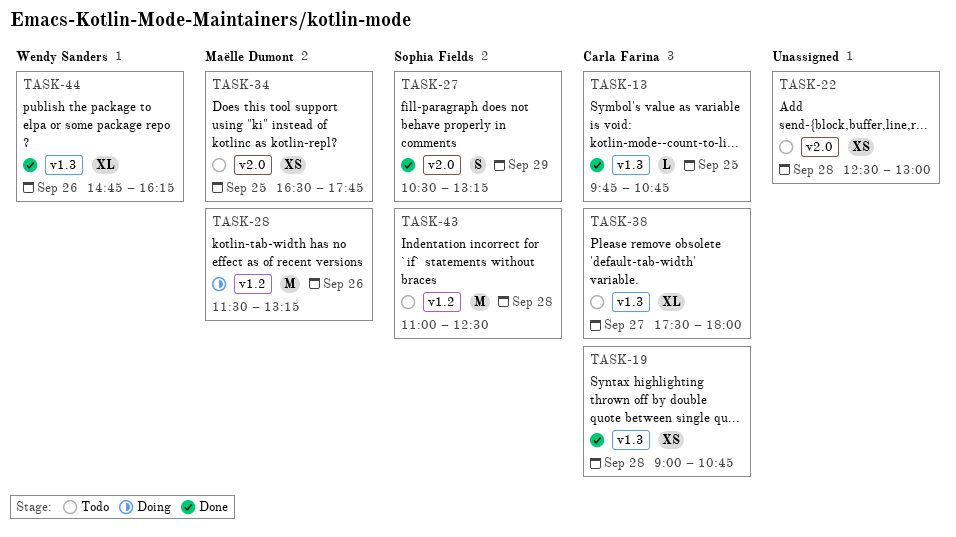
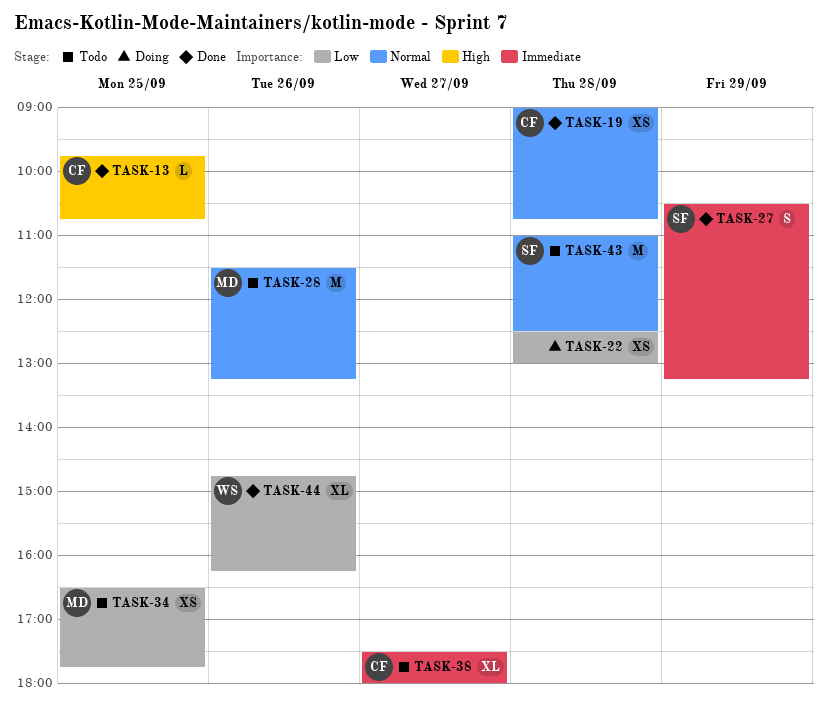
TASK-22, status: Todo -> Doing
TASK-28, status: Doing -> Todo

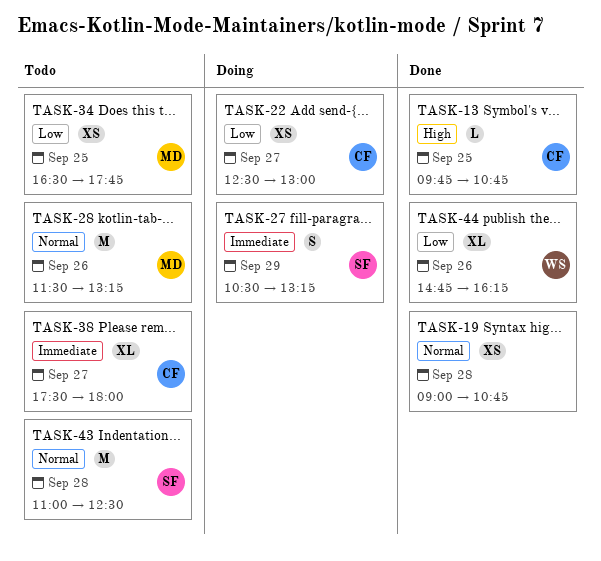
TASK-19, owner: CF -> none
TASK-22, owner: none -> CF
TASK-22, day: Sep 28 -> Sep 27
TASK-27, status: Done -> Doing

